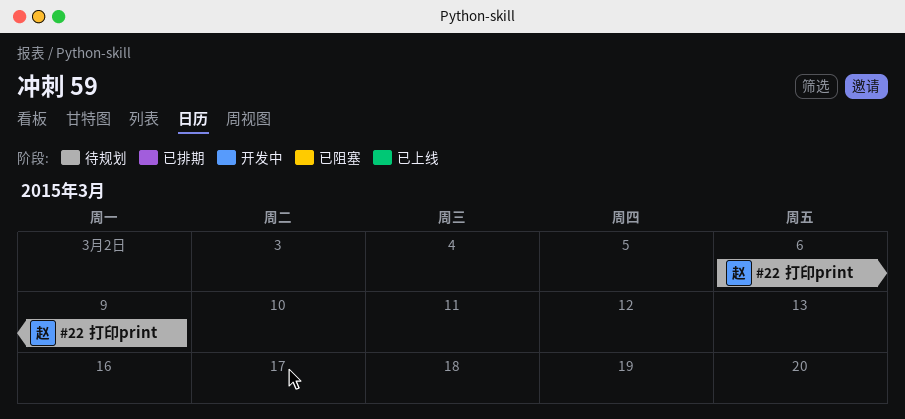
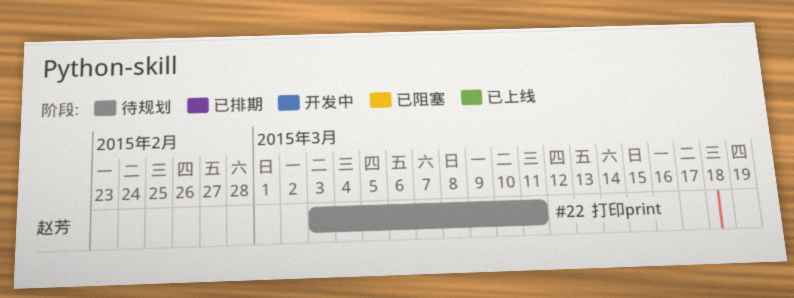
#22, start: Mar 6 -> Mar 3
#22, due: Mar 9 -> Mar 11

